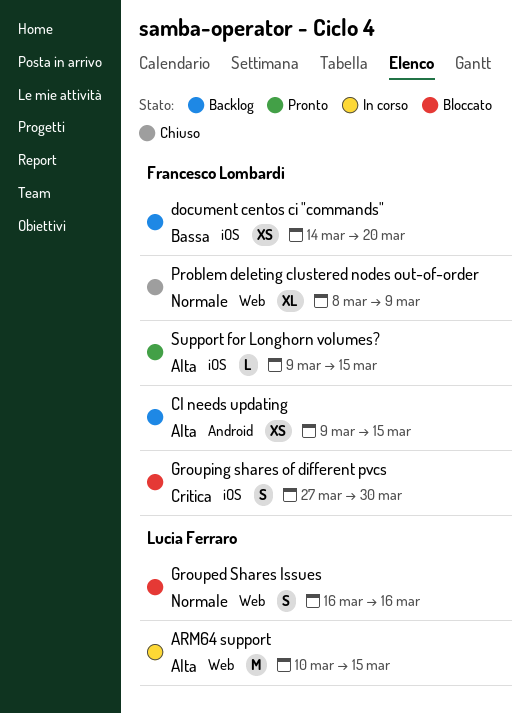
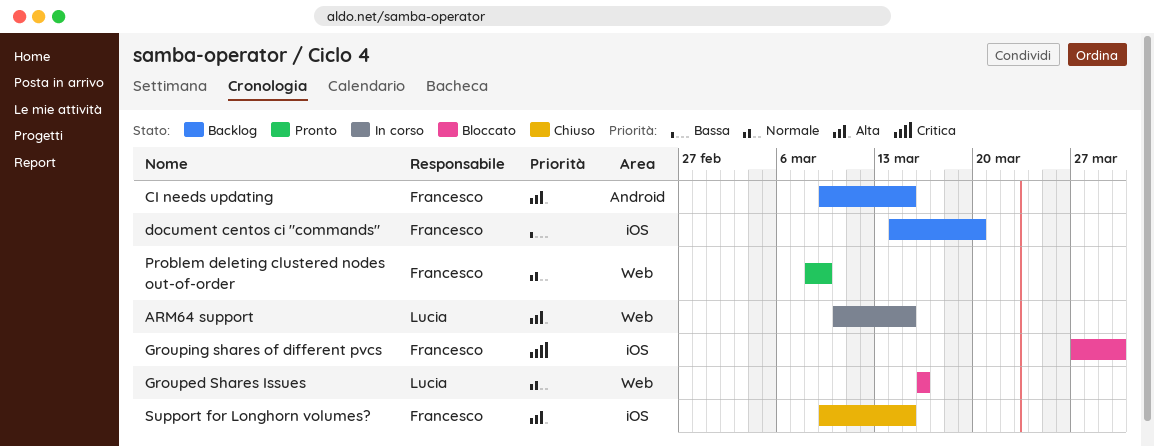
Problem deleting clustered nodes out-of-order, status: Chiuso -> Pronto
Support for Longhorn volumes?, status: Pronto -> Chiuso

